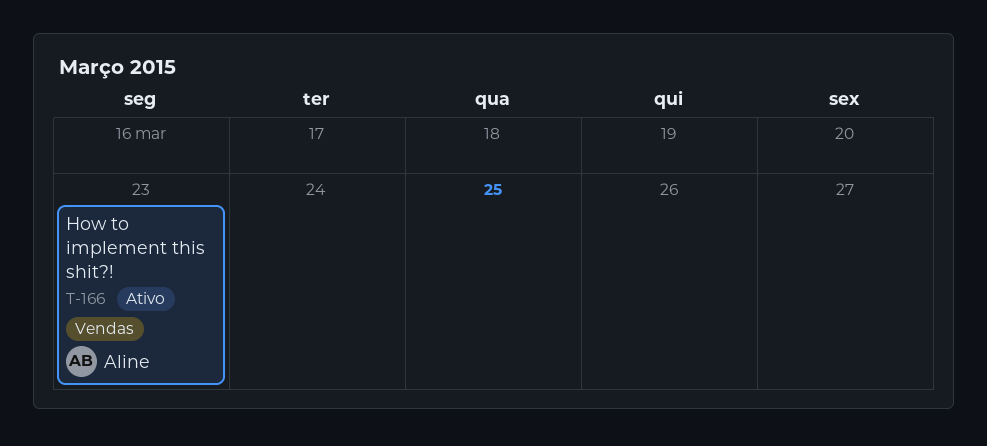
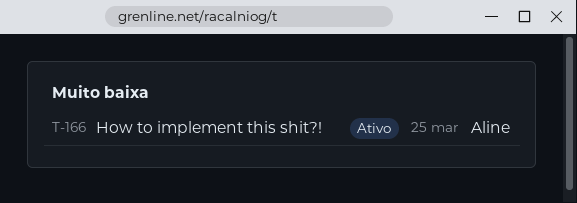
T-166, due: Mar 23 -> Mar 25

